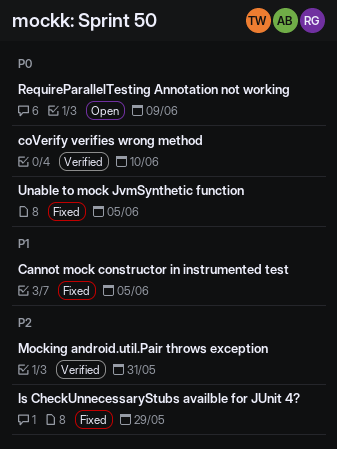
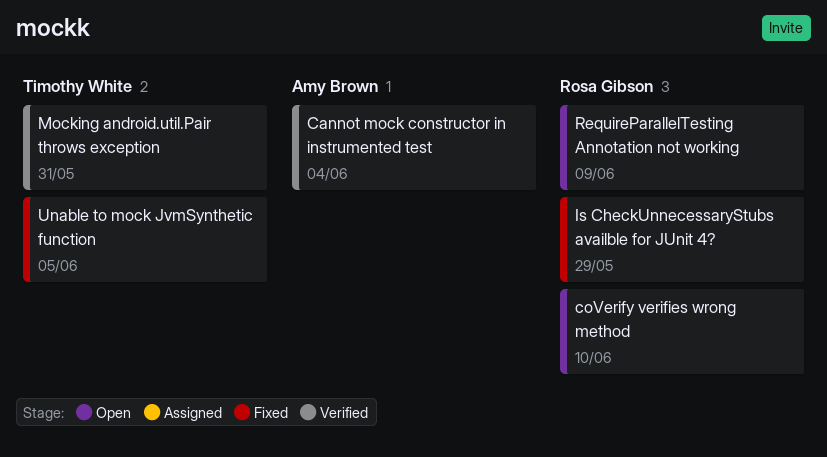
Cannot mock constructor in instrumented test, status: Fixed -> Verified
Cannot mock constructor in instrumented test, due: Jun 5 -> Jun 4
coVerify verifies wrong method, status: Verified -> Open

